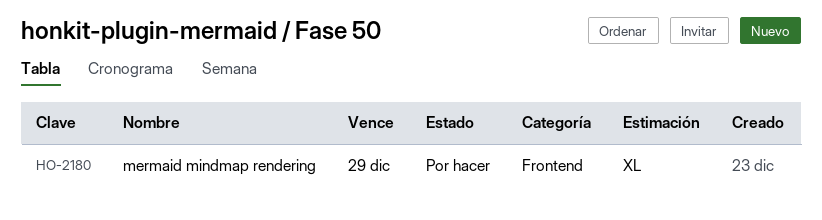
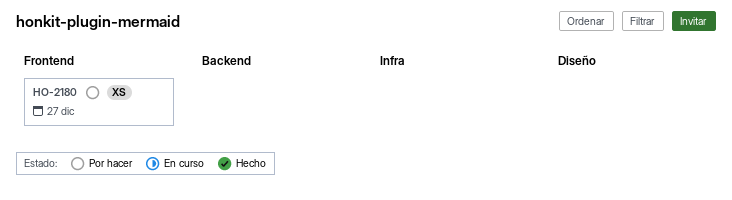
HO-2180, estimate: XL -> XS
HO-2180, due: Dec 29 -> Dec 27

